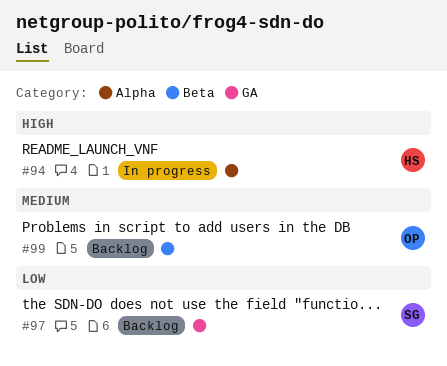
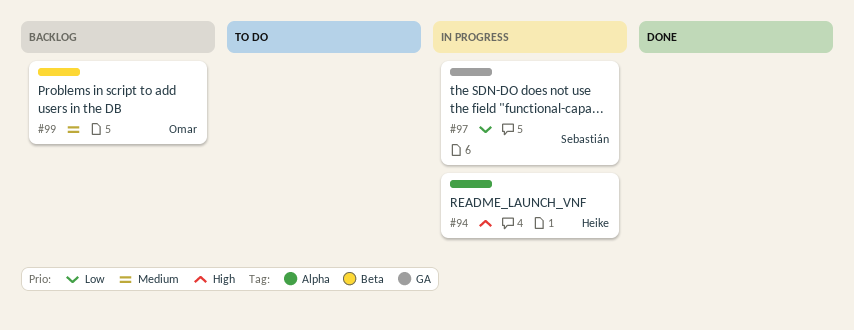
#97, status: Backlog -> In progress

